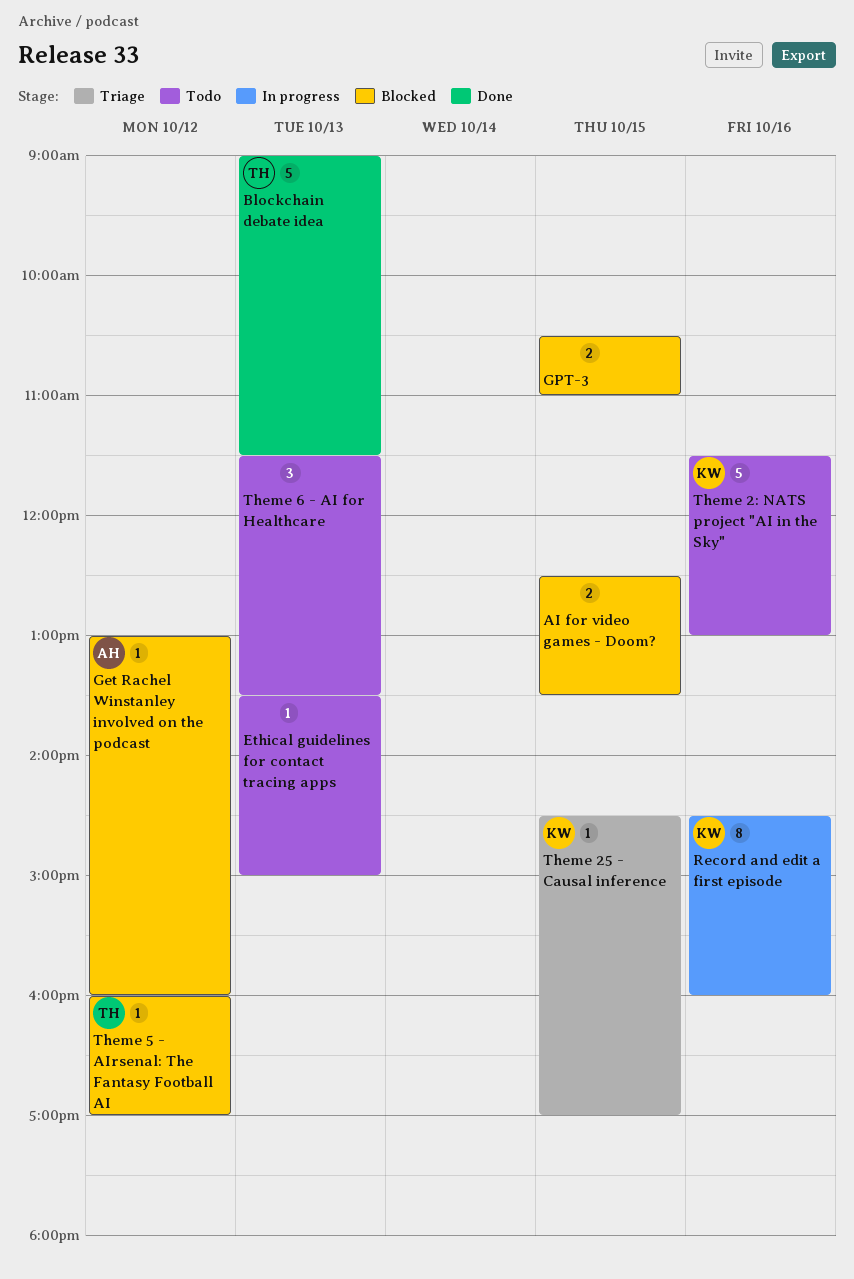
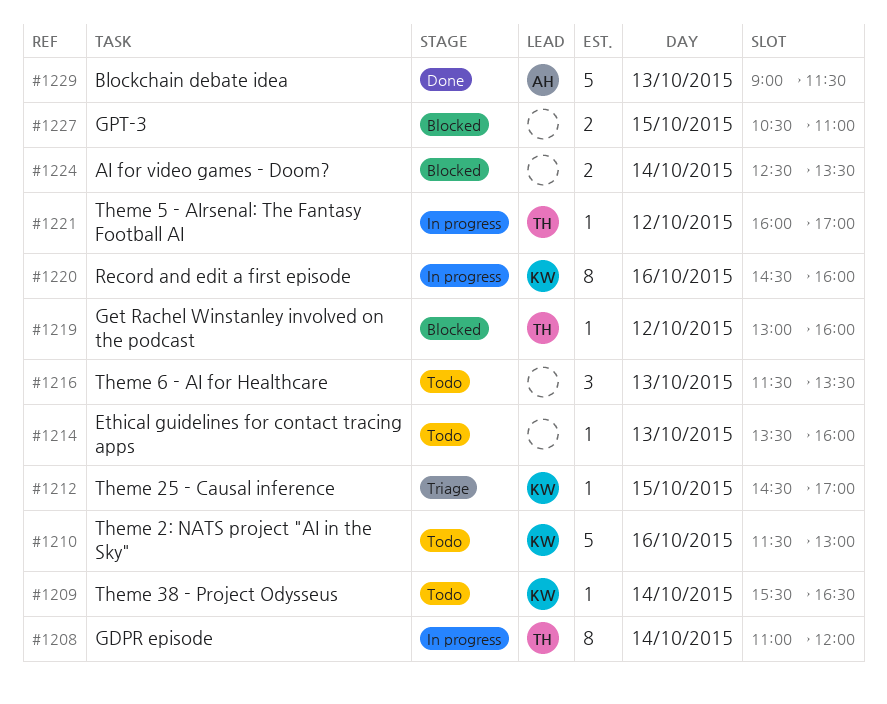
AI for video games - Doom?, day: Oct 15 -> Oct 14
Blockchain debate idea, owner: TH -> AH
Ethical guidelines for contact tracing apps, ends: 15:00 -> 16:00
GDPR episode: none -> present
Get Rachel Winstanley involved on the podcast, owner: AH -> TH
Theme 38 - Project Odysseus: none -> present
Theme 5 - AIrsenal: The Fantasy Football AI, status: Blocked -> In progress

